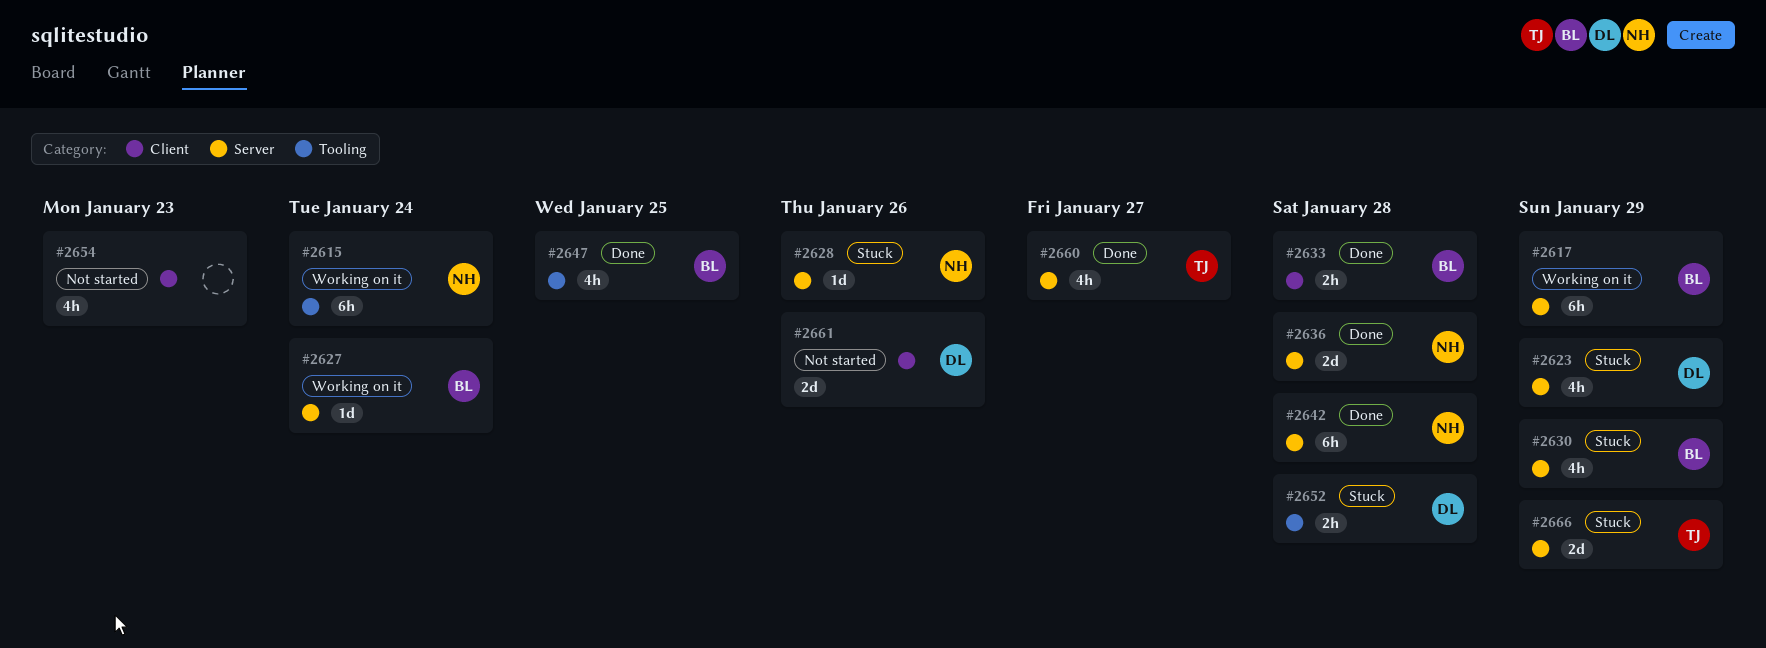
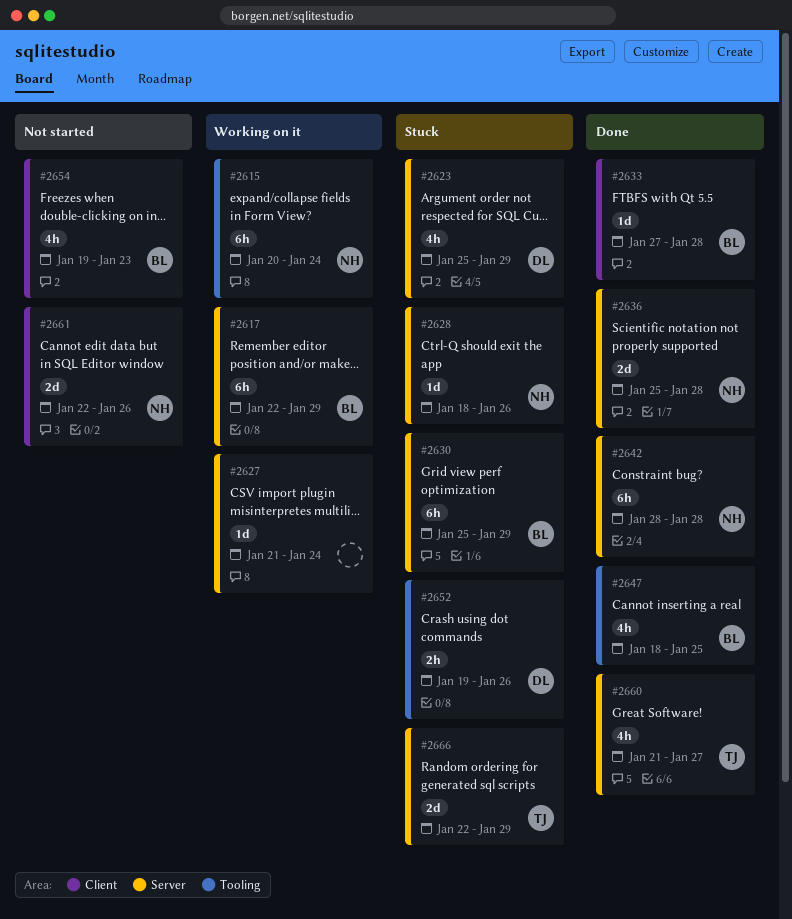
#2627, owner: BL -> none
#2630, estimate: 4h -> 6h
#2633, estimate: 2h -> 1d
#2652, due: Jan 28 -> Jan 26
#2654, owner: none -> BL
#2661, owner: DL -> NH

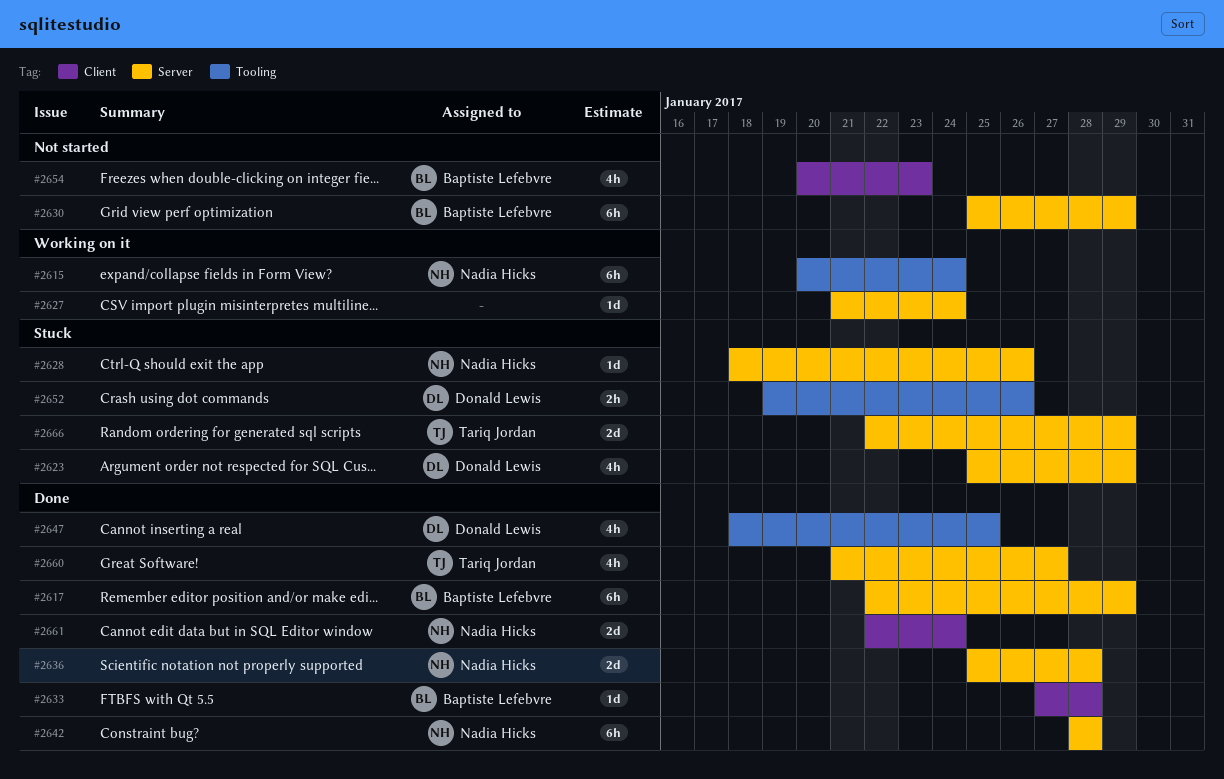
#2617, status: Working on it -> Done
#2630, status: Stuck -> Not started
#2647, owner: Baptiste Lefebvre -> Donald Lewis
#2654, start: Jan 19 -> Jan 20
#2661, status: Not started -> Done
#2661, due: Jan 26 -> Jan 24

